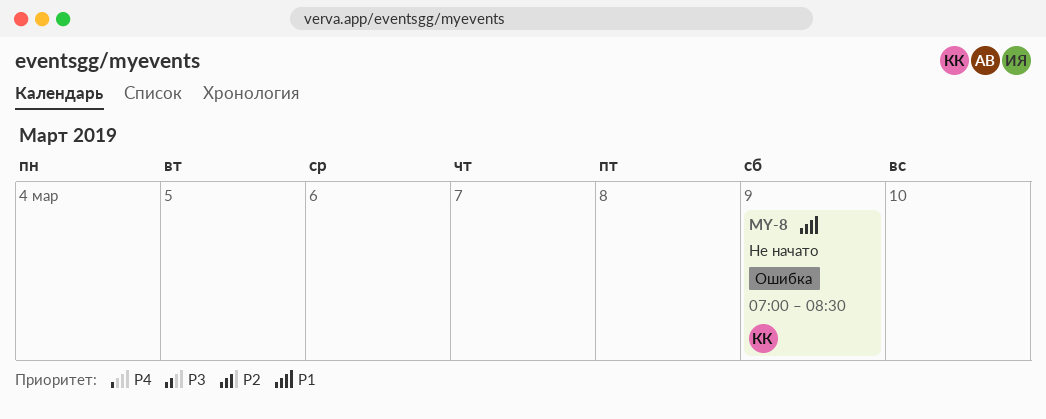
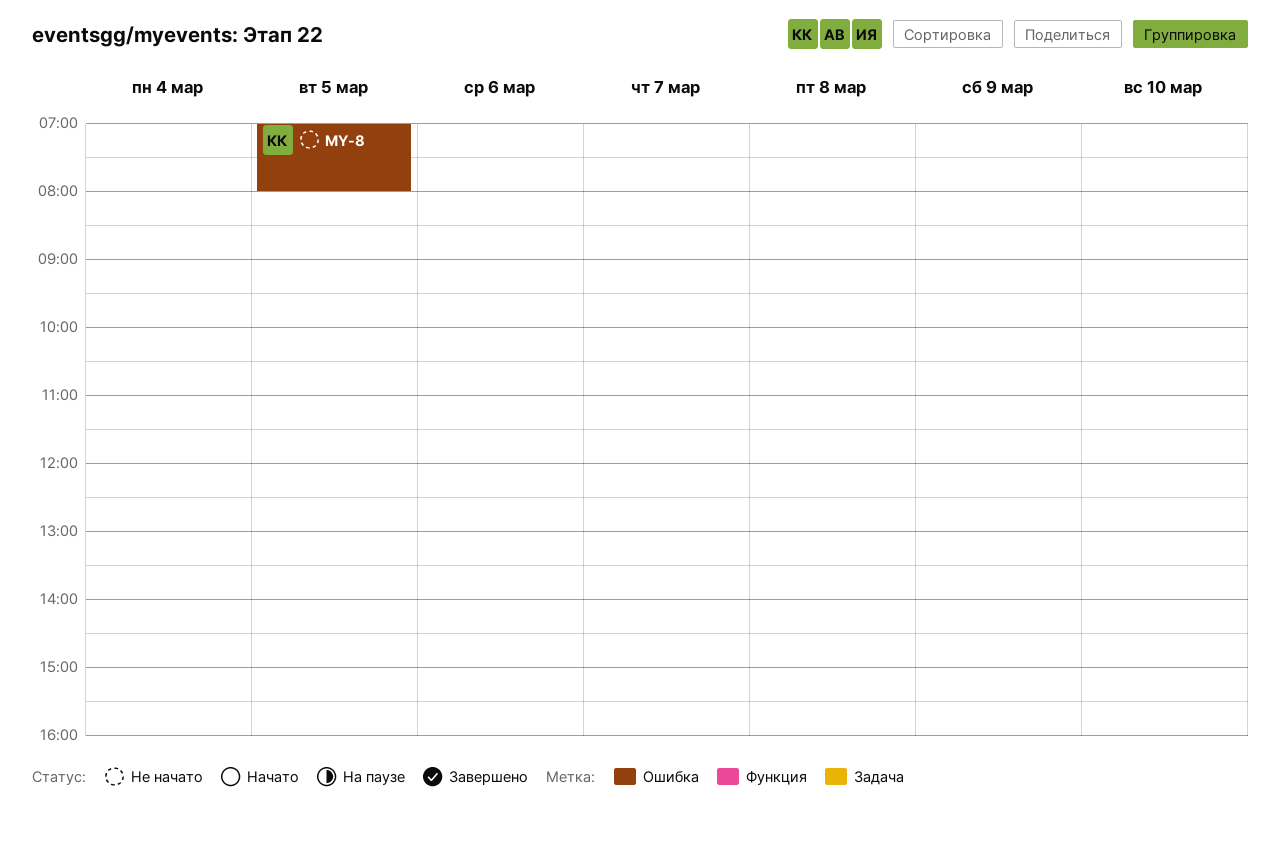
MY-8, day: Mar 9 -> Mar 5
MY-8, ends: 08:30 -> 08:00

